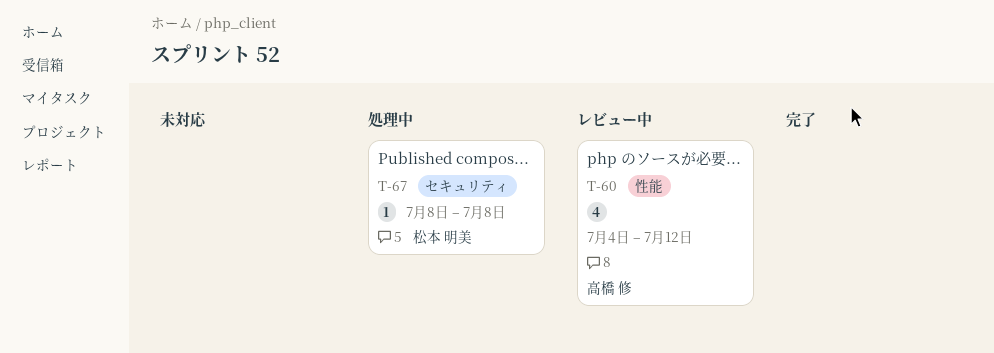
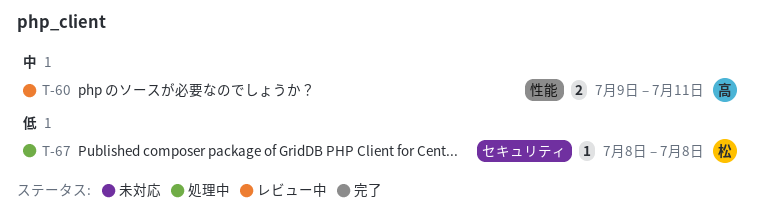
T-60, estimate: 4 -> 2
T-60, start: Jul 4 -> Jul 9
T-60, due: Jul 12 -> Jul 11

